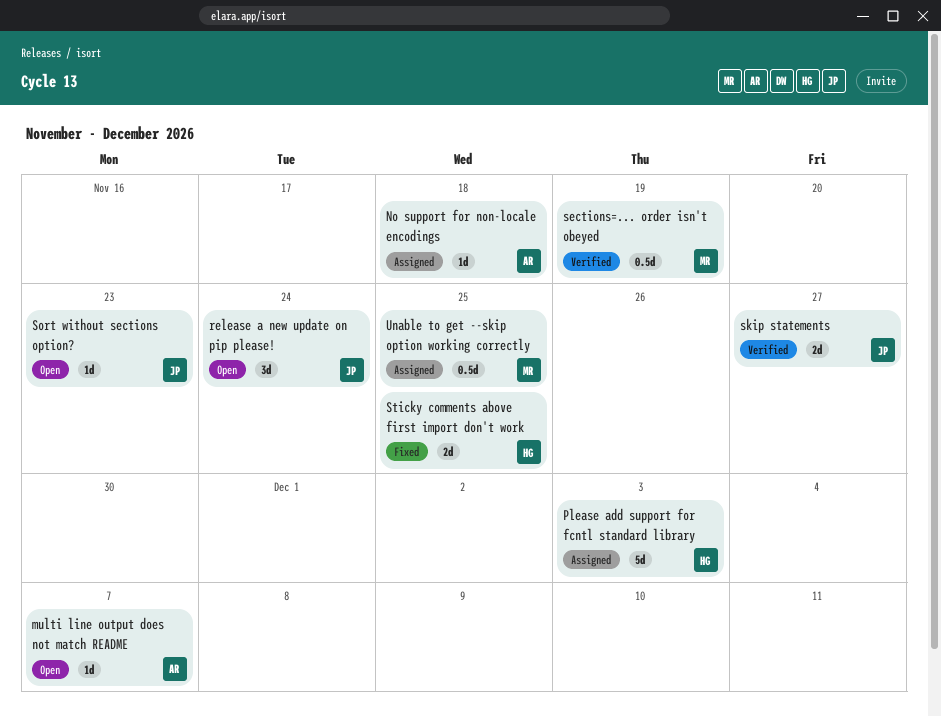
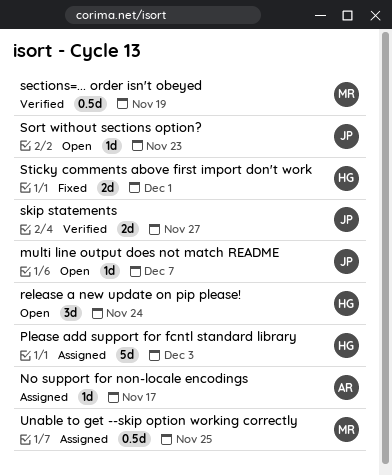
multi line output does not match README, owner: AR -> JP
No support for non-locale encodings, due: Nov 18 -> Nov 17
release a new update on pip please!, owner: JP -> HG
Sticky comments above first import don't work, due: Nov 25 -> Dec 1

